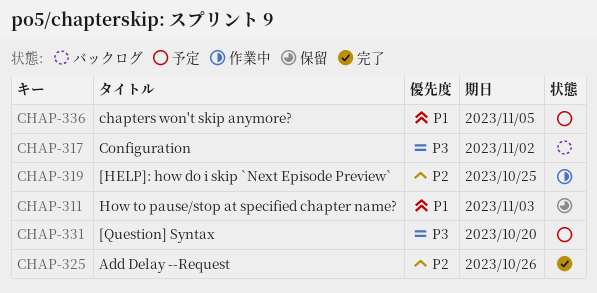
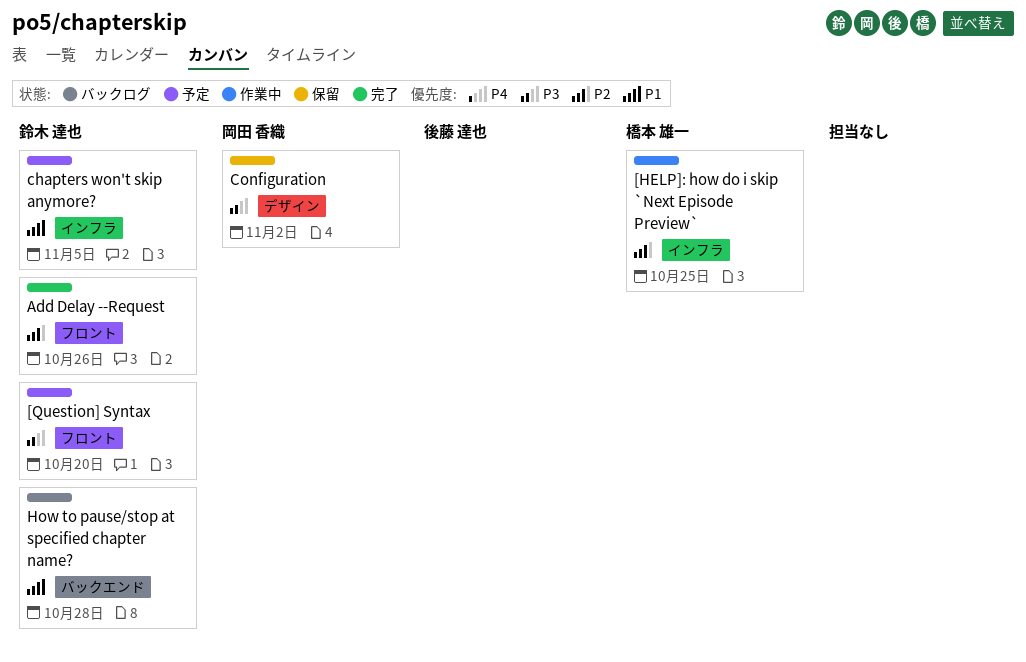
Configuration, status: バックログ -> 保留
How to pause/stop at specified chapter name?, status: 保留 -> バックログ
How to pause/stop at specified chapter name?, due: Nov 3 -> Oct 28

